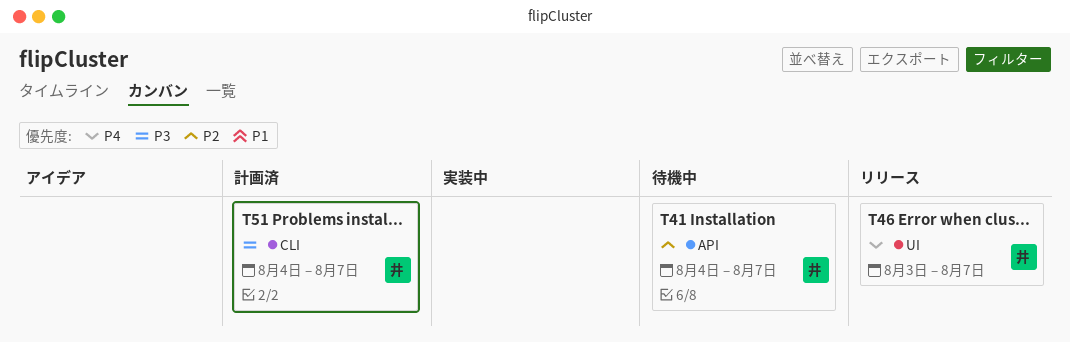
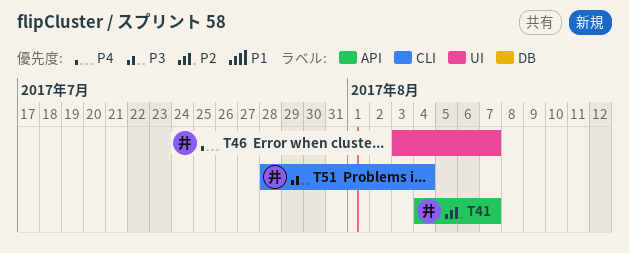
T51, start: Aug 4 -> Jul 28
T51, due: Aug 7 -> Aug 4

